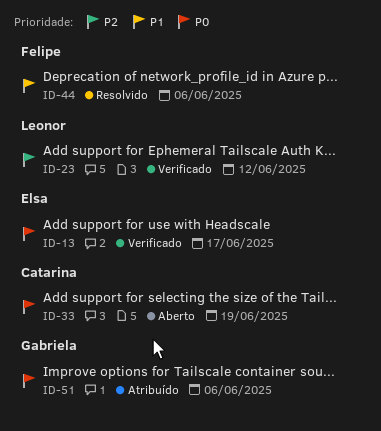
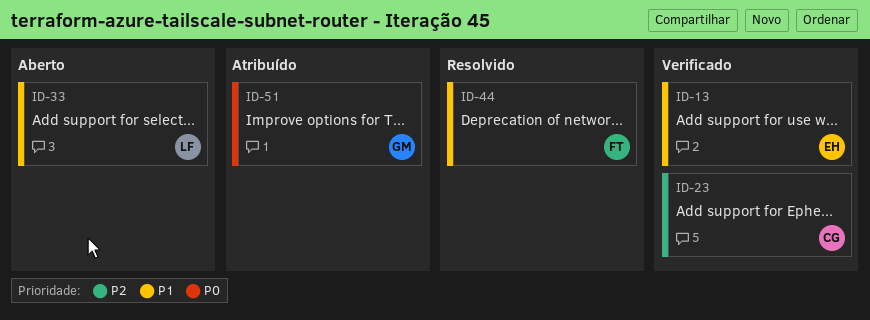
ID-13, priority: P0 -> P1
ID-23, owner: Leonor -> Catarina
ID-33, owner: Catarina -> Leonor
ID-33, priority: P0 -> P1

